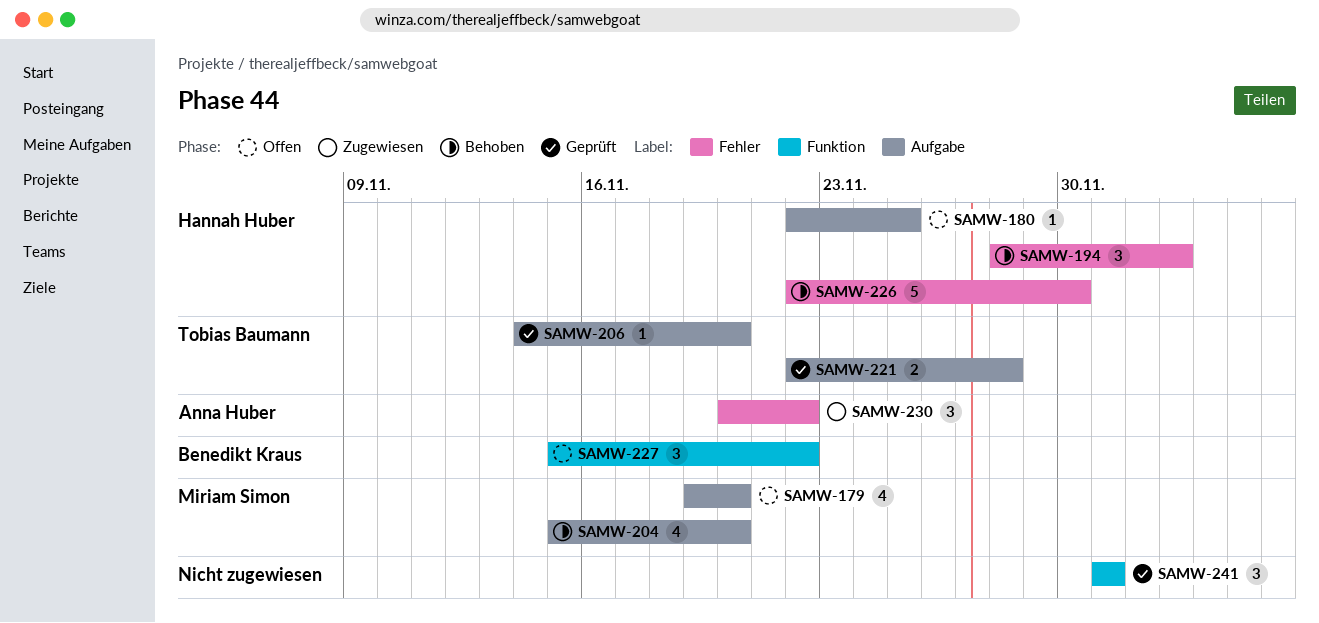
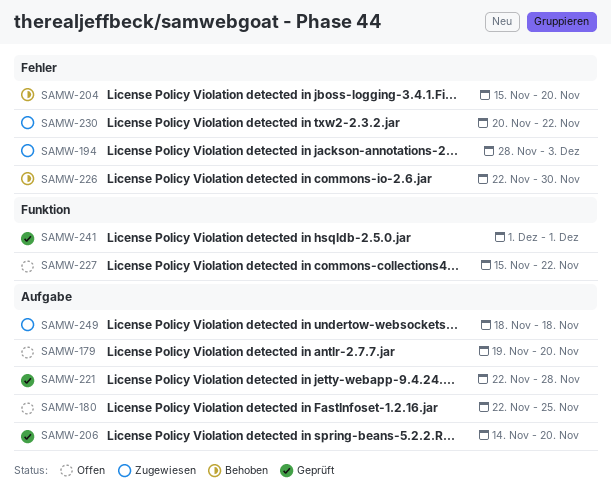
SAMW-194, status: Behoben -> Zugewiesen
SAMW-204, label: Aufgabe -> Fehler
SAMW-249: none -> present

